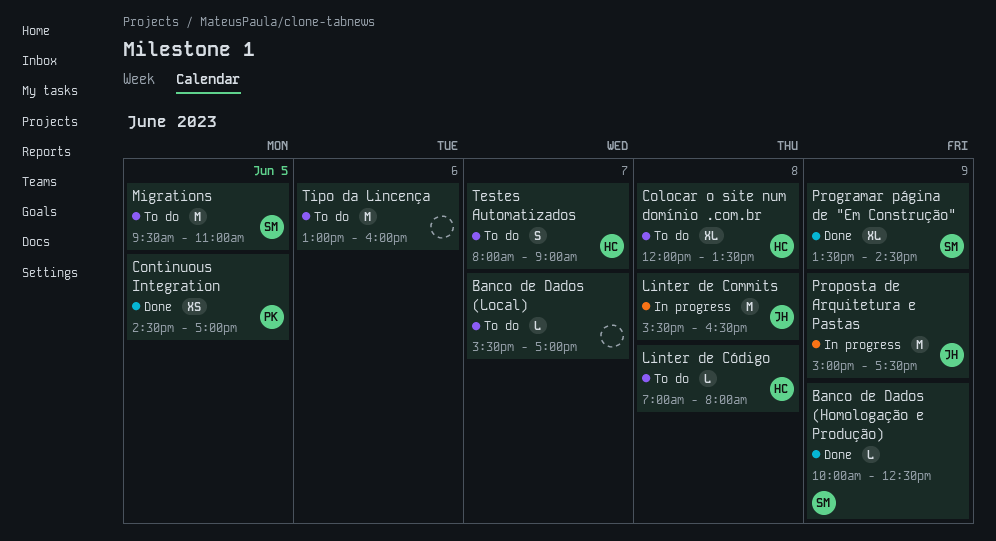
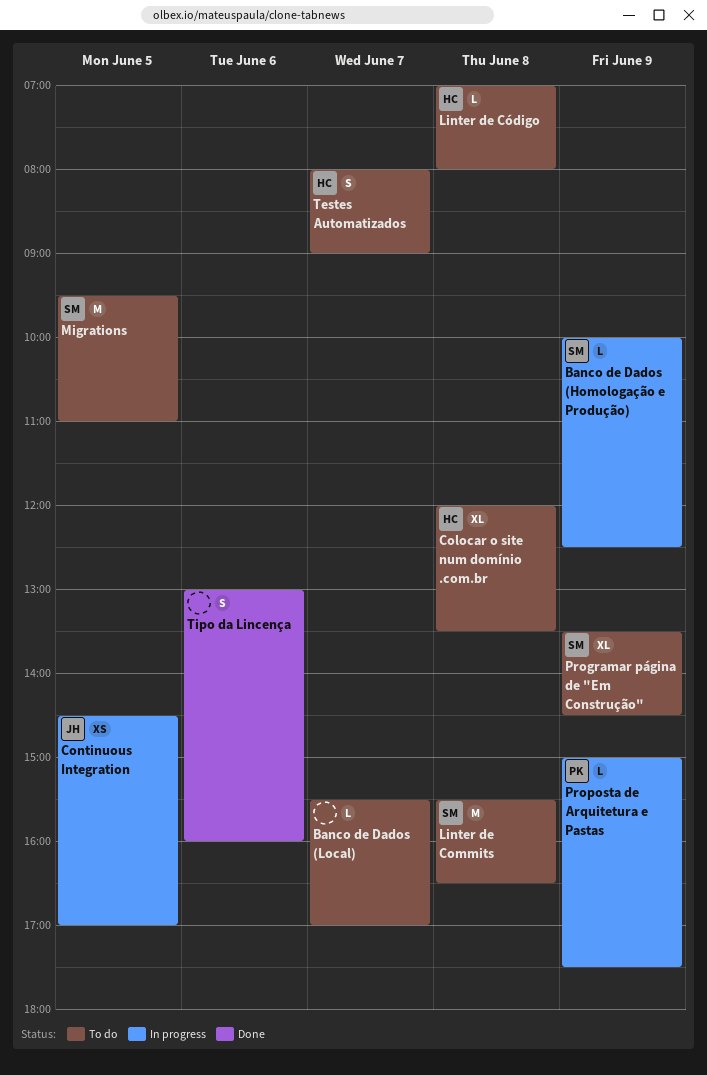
Banco de Dados (Homologação e Produção), status: Done -> In progress
Continuous Integration, status: Done -> In progress
Continuous Integration, owner: PK -> JH
Linter de Commits, status: In progress -> To do
Linter de Commits, owner: JH -> SM
Programar página de "Em Construção", status: Done -> To do
Proposta de Arquitetura e Pastas, owner: JH -> PK
Proposta de Arquitetura e Pastas, estimate: M -> L
Tipo da Lincença, status: To do -> Done
Tipo da Lincença, estimate: M -> S

